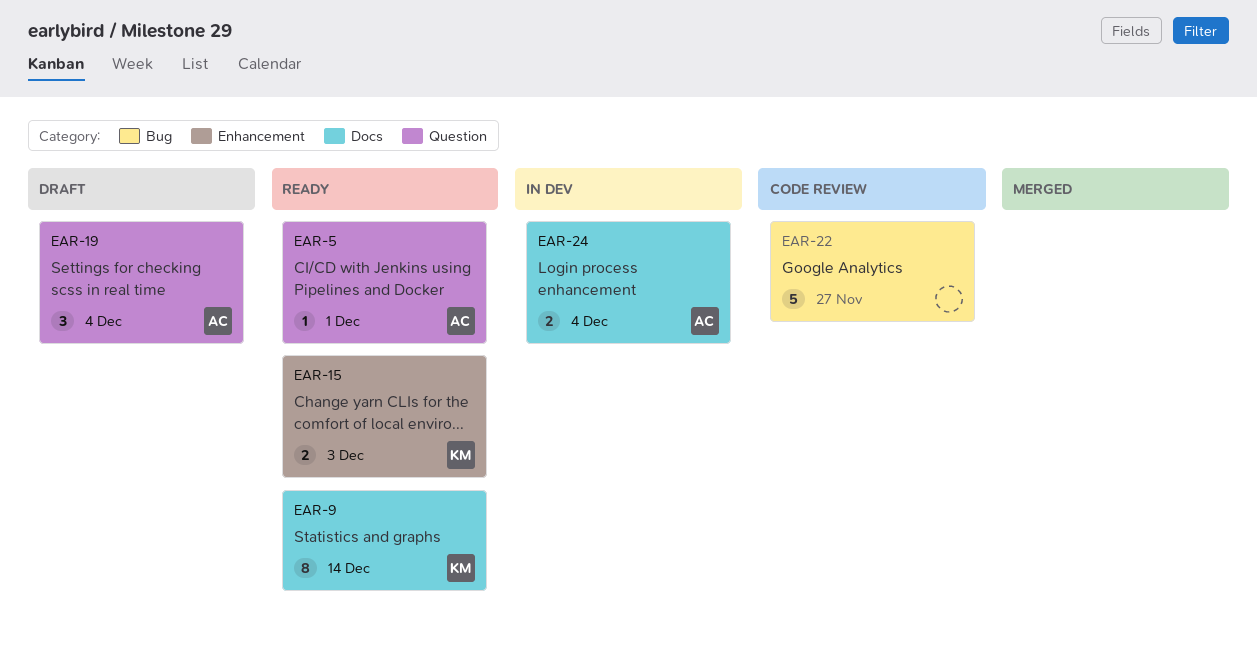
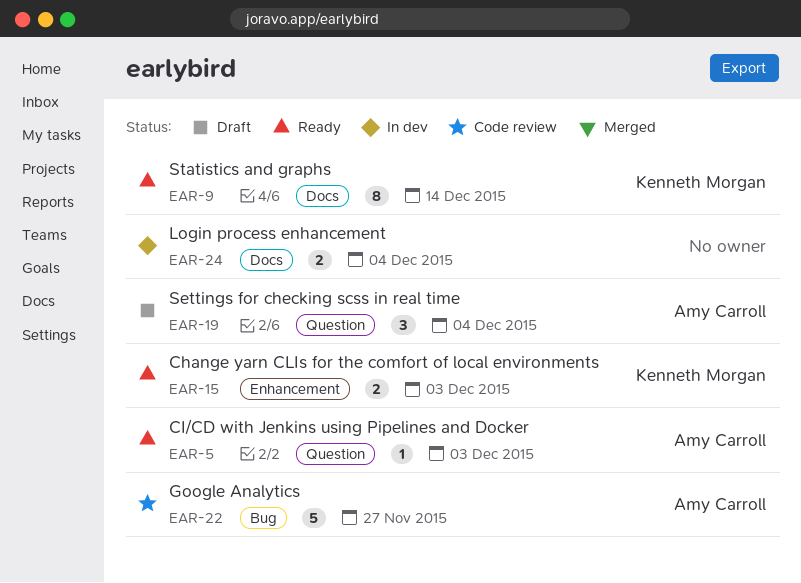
EAR-5, due: Dec 1 -> Dec 3
EAR-22, owner: none -> Amy Carroll
EAR-24, owner: Amy Carroll -> none

